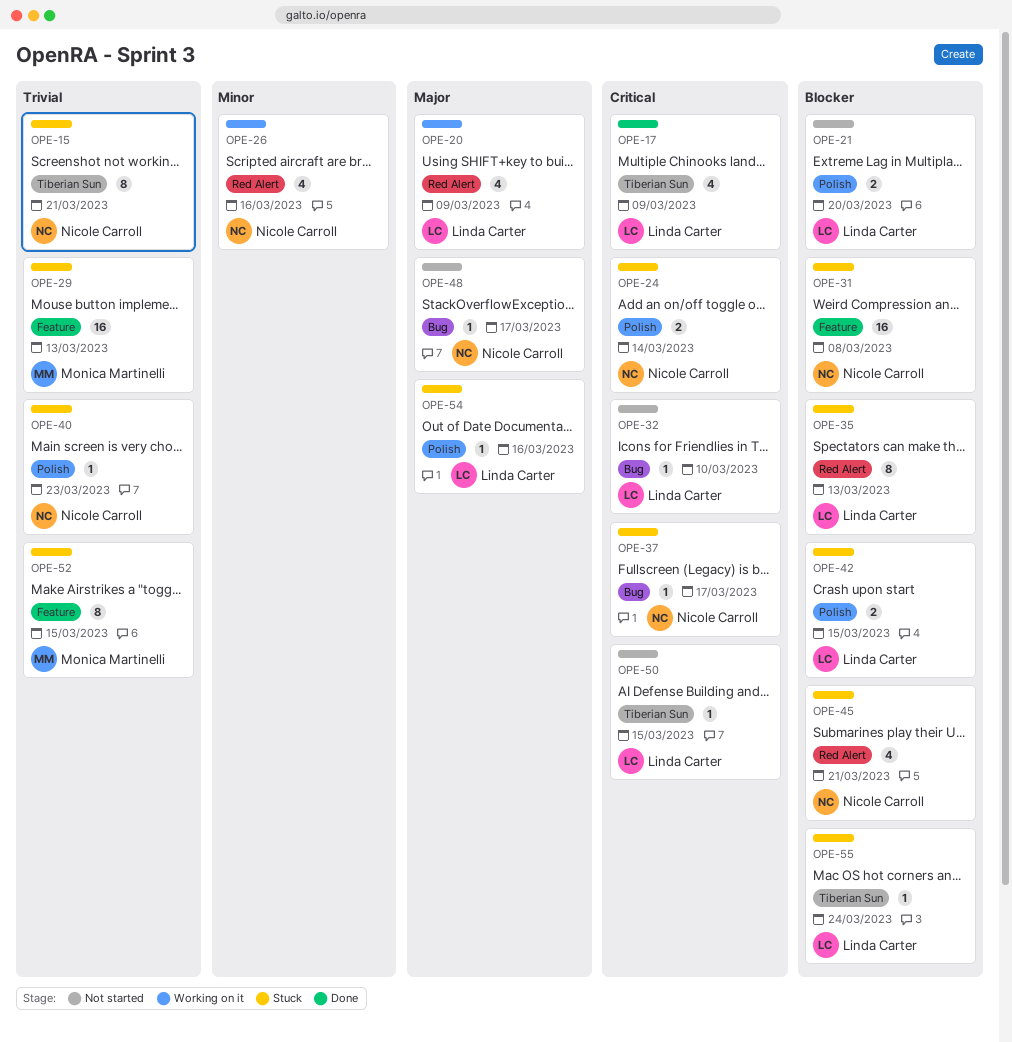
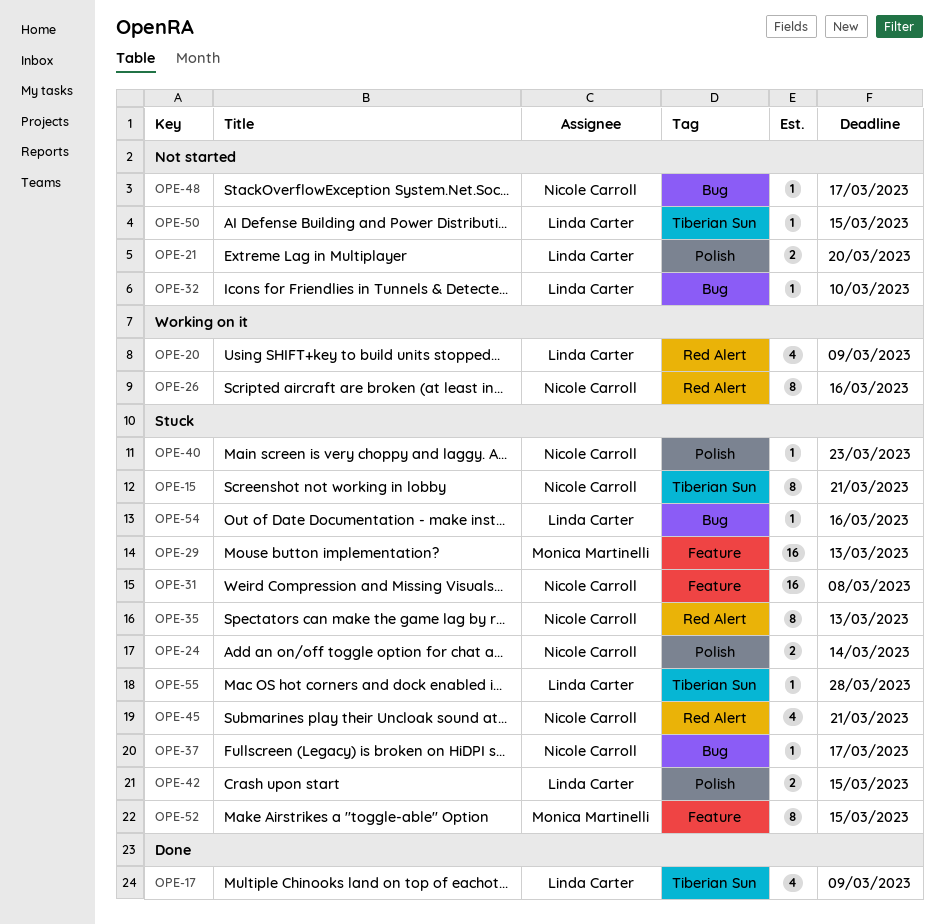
OPE-26, estimate: 4 -> 8
OPE-35, owner: Linda Carter -> Nicole Carroll
OPE-54, label: Polish -> Bug
OPE-55, due: Mar 24 -> Mar 28

